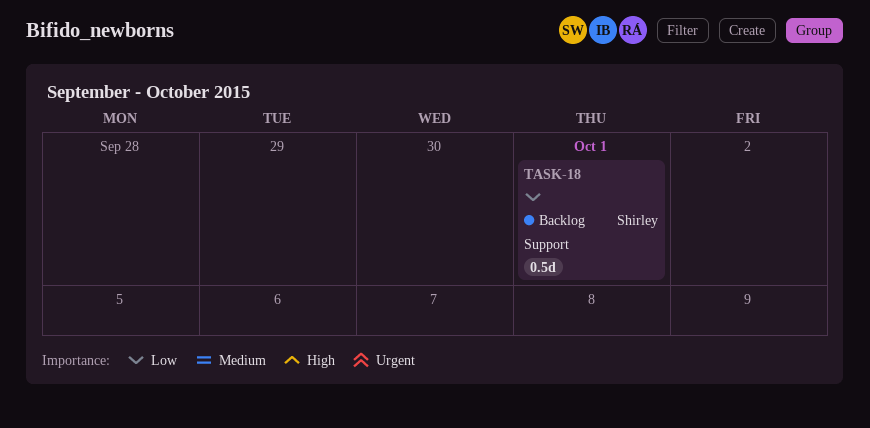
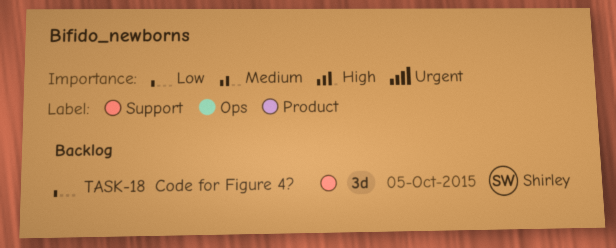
TASK-18, estimate: 0.5d -> 3d
TASK-18, due: Oct 1 -> Oct 5

